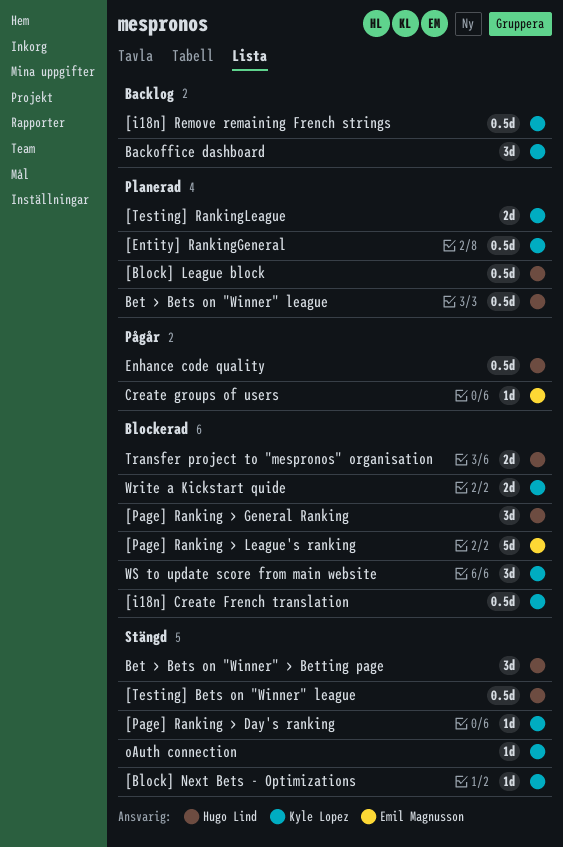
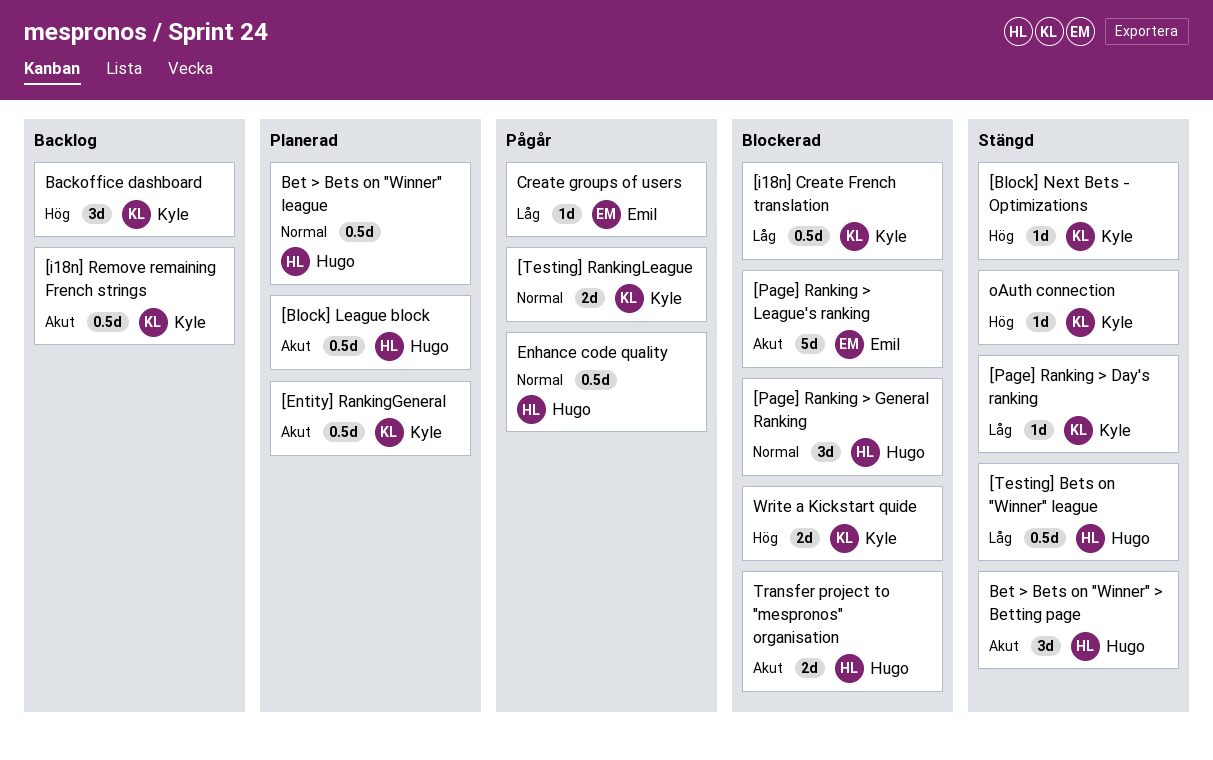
[Testing] RankingLeague, status: Planerad -> Pågår
WS to update score from main website: present -> none

